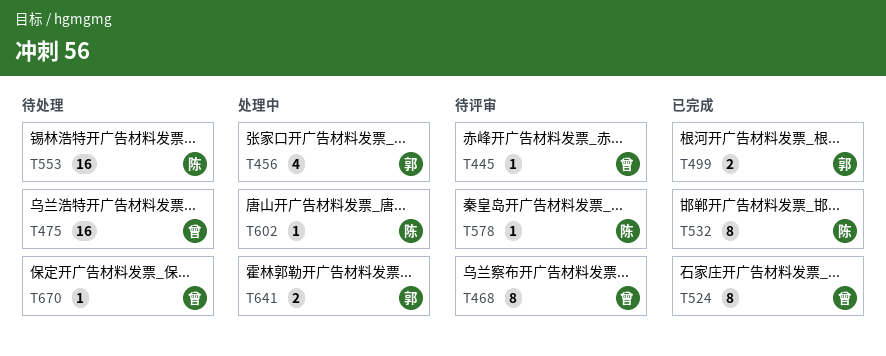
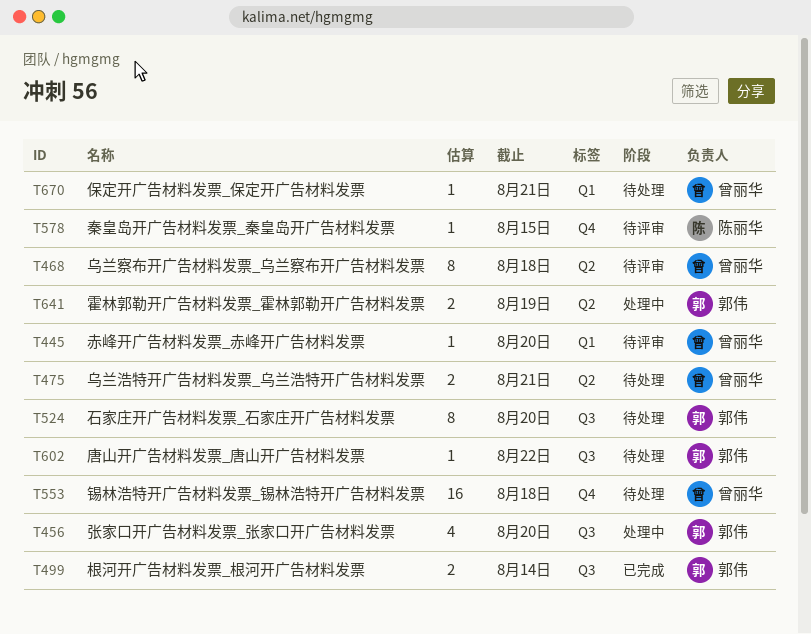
T475, estimate: 16 -> 2
T524, status: 已完成 -> 待处理
T524, owner: 曾丽华 -> 郭伟
T532: present -> none
T553, owner: 陈丽华 -> 曾丽华
T602, status: 处理中 -> 待处理
T602, owner: 陈丽华 -> 郭伟

